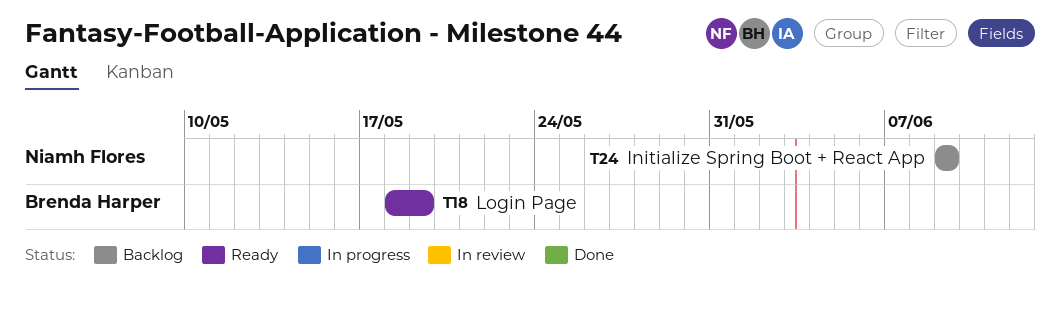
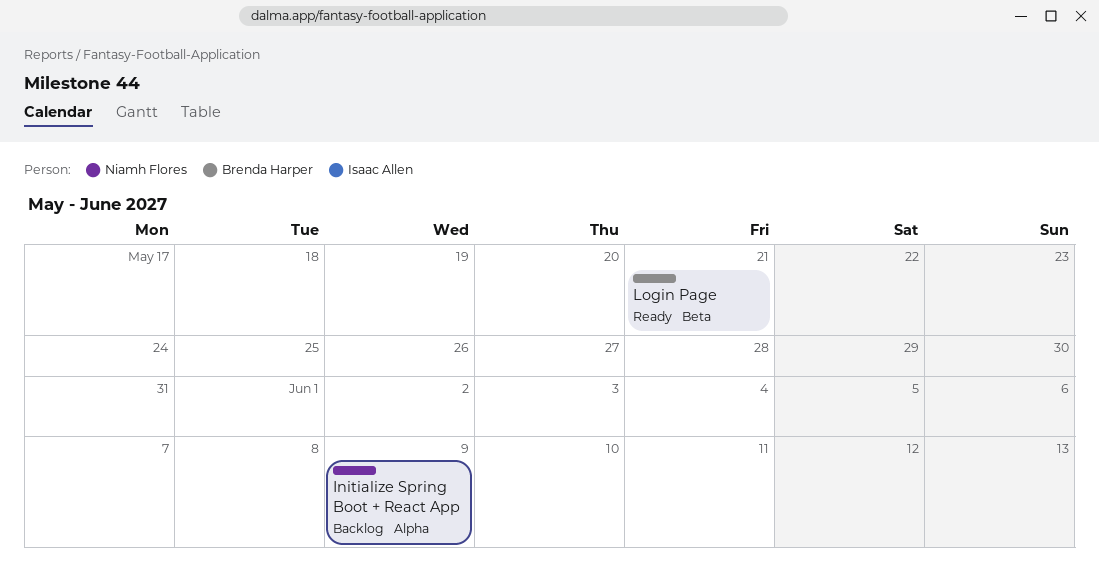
Login Page, due: May 19 -> May 21

